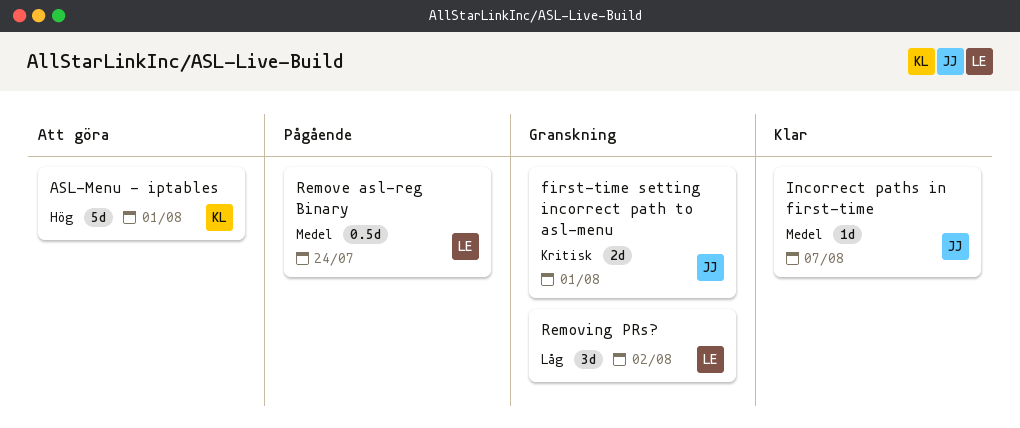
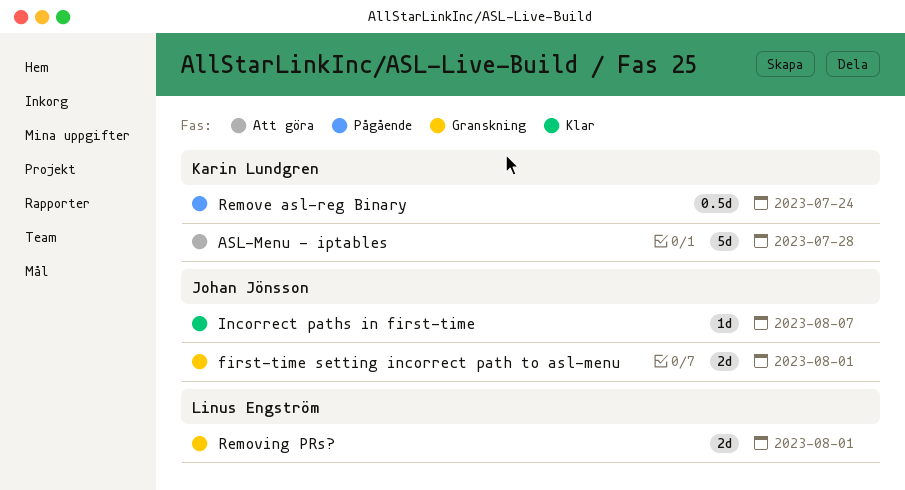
ASL-Menu - iptables, due: Aug 1 -> Jul 28
Remove asl-reg Binary, owner: Linus Engström -> Karin Lundgren
Removing PRs?, estimate: 3d -> 2d
Removing PRs?, due: Aug 2 -> Aug 1

